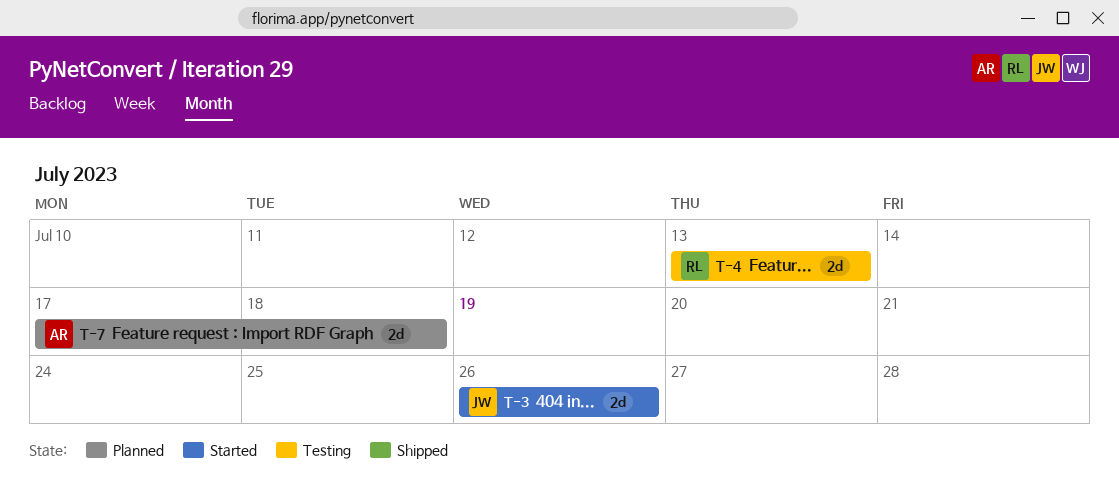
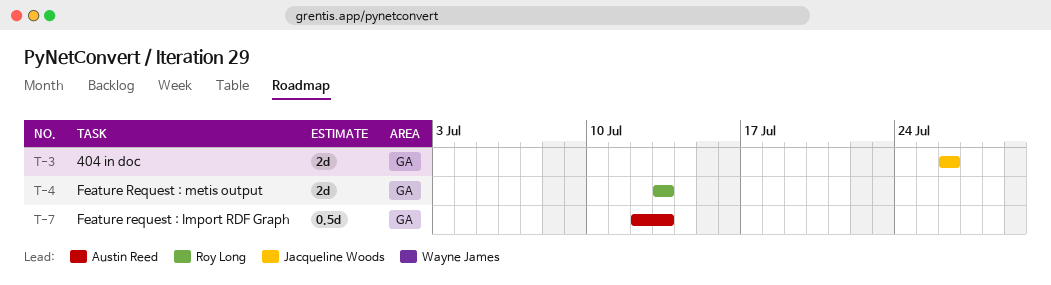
T-7, estimate: 2d -> 0.5d
T-7, start: Jul 17 -> Jul 12
T-7, due: Jul 18 -> Jul 13

